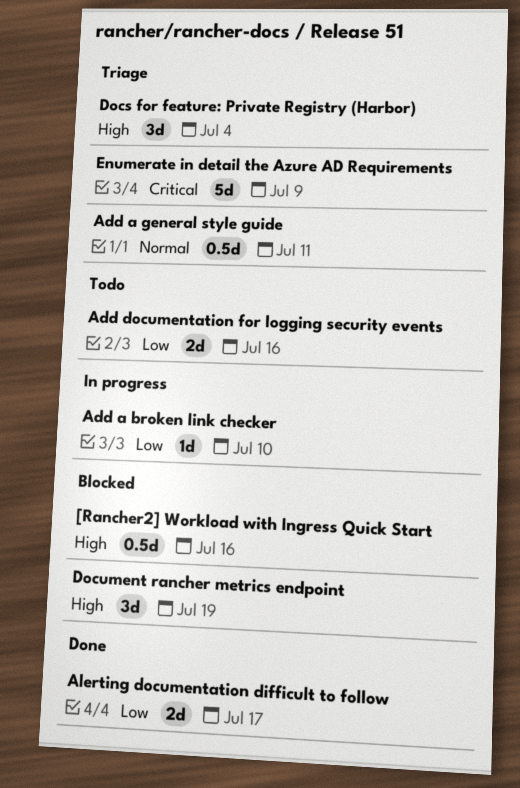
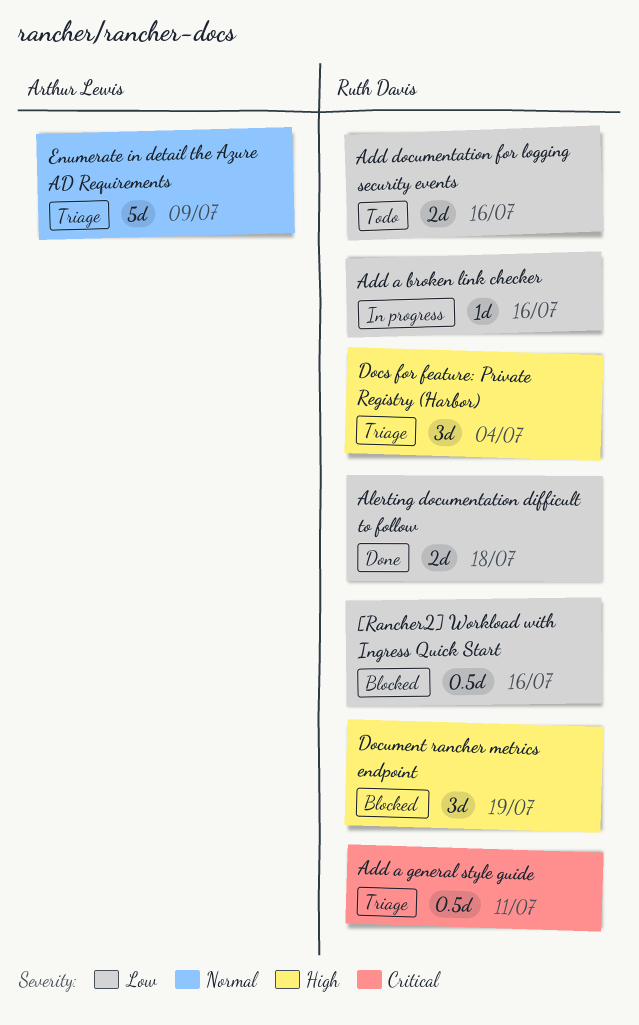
[Rancher2] Workload with Ingress Quick Start, priority: High -> Low
Add a broken link checker, due: Jul 10 -> Jul 16
Add a general style guide, priority: Normal -> Critical
Alerting documentation difficult to follow, due: Jul 17 -> Jul 18
Enumerate in detail the Azure AD Requirements, priority: Critical -> Normal

